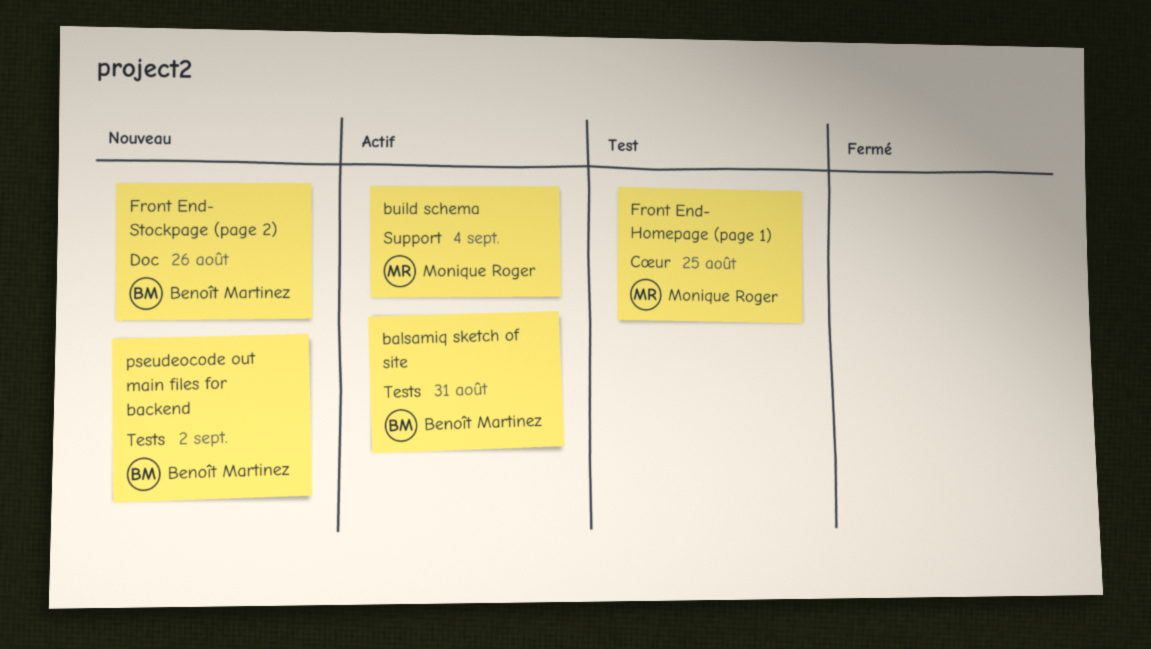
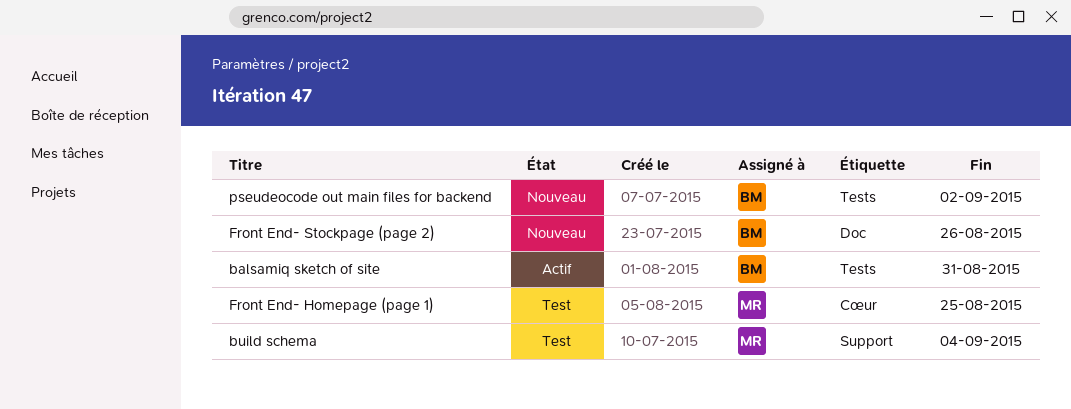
build schema, status: Actif -> Test

